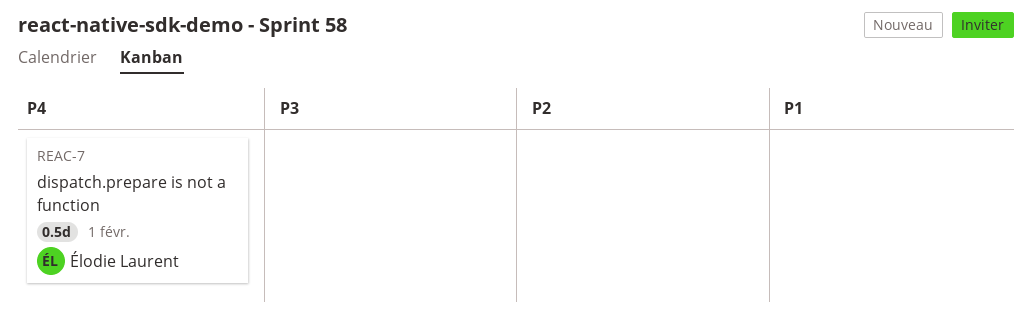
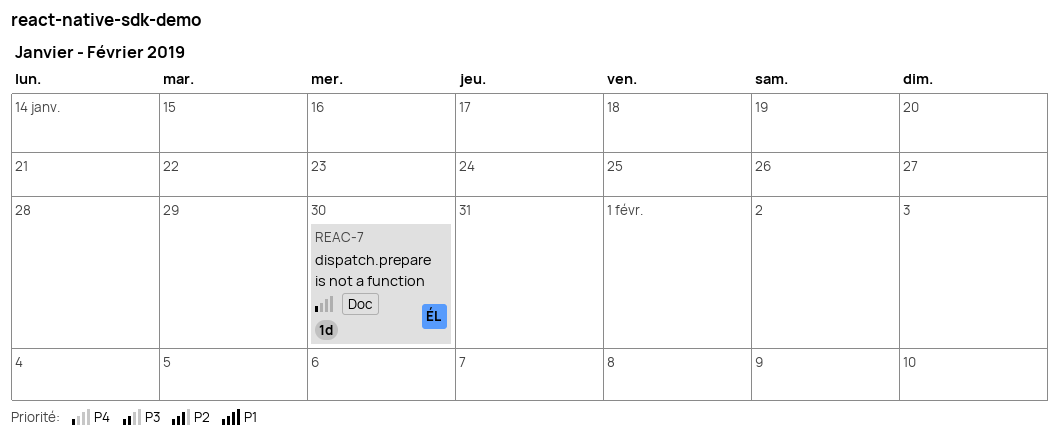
REAC-7, estimate: 0.5d -> 1d
REAC-7, due: Feb 1 -> Jan 30

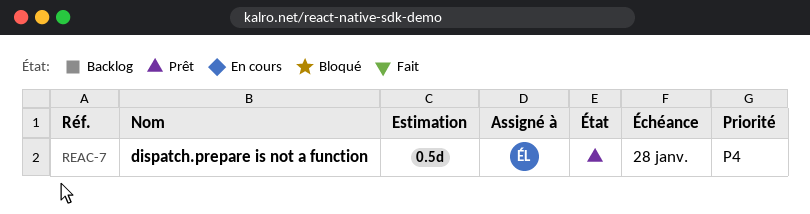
REAC-7, estimate: 1d -> 0.5d
REAC-7, due: Jan 30 -> Jan 28

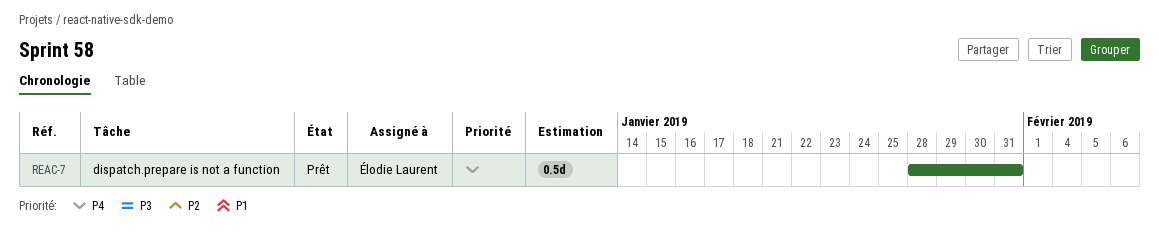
REAC-7, due: Jan 28 -> Jan 31

